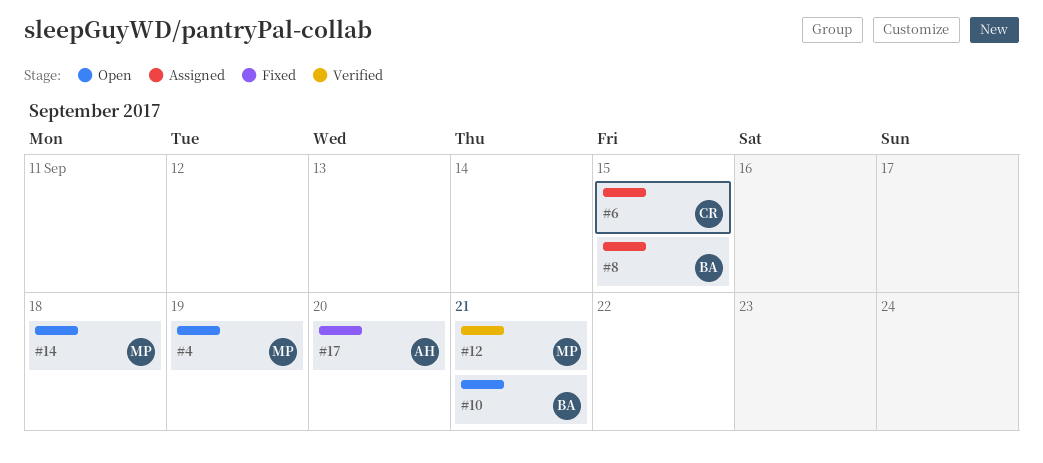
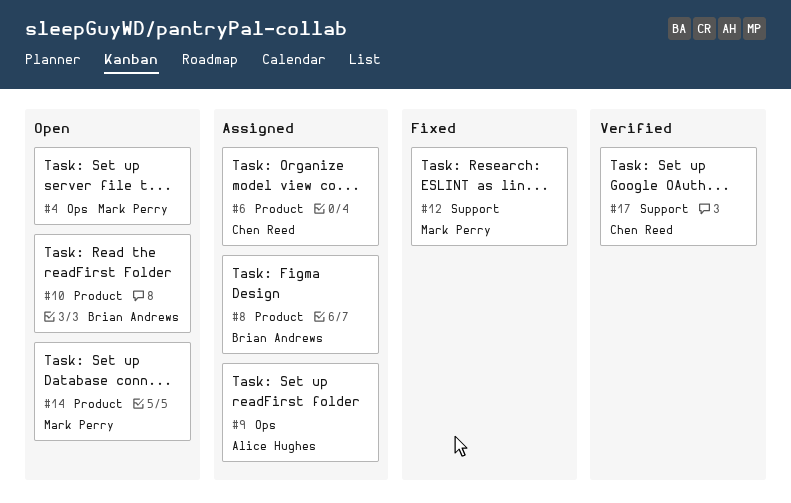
#9: none -> present
#12, status: Verified -> Fixed
#17, status: Fixed -> Verified
#17, owner: Alice Hughes -> Chen Reed

